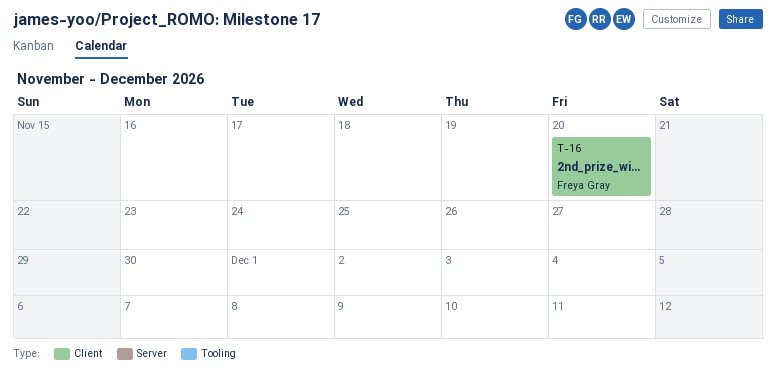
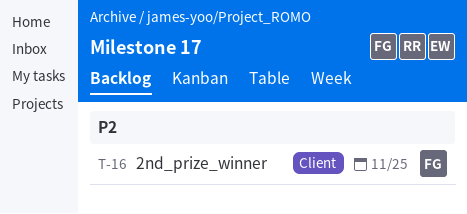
T-16, due: Nov 20 -> Nov 25

